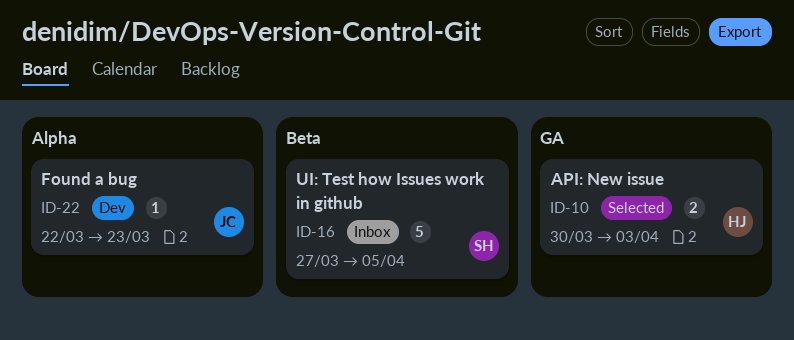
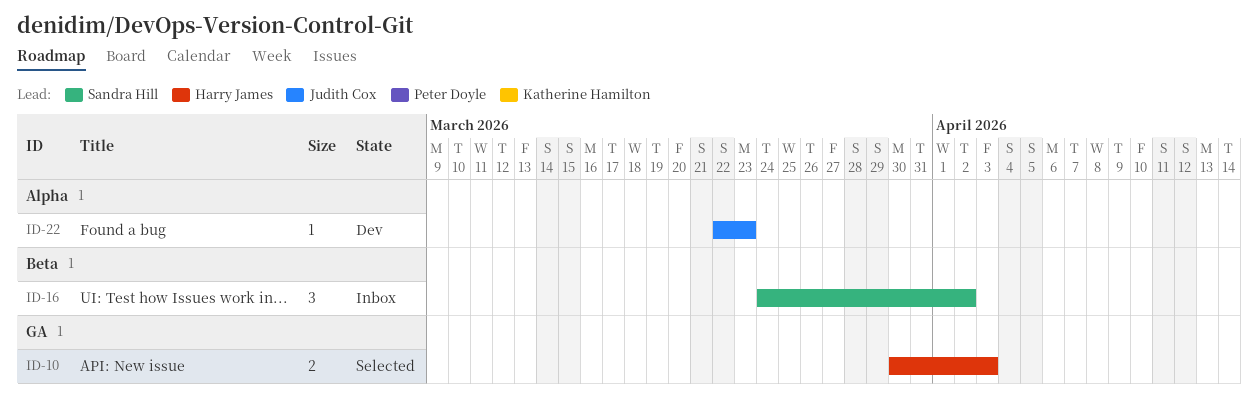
ID-16, estimate: 5 -> 3
ID-16, start: Mar 27 -> Mar 24
ID-16, due: Apr 5 -> Apr 2

